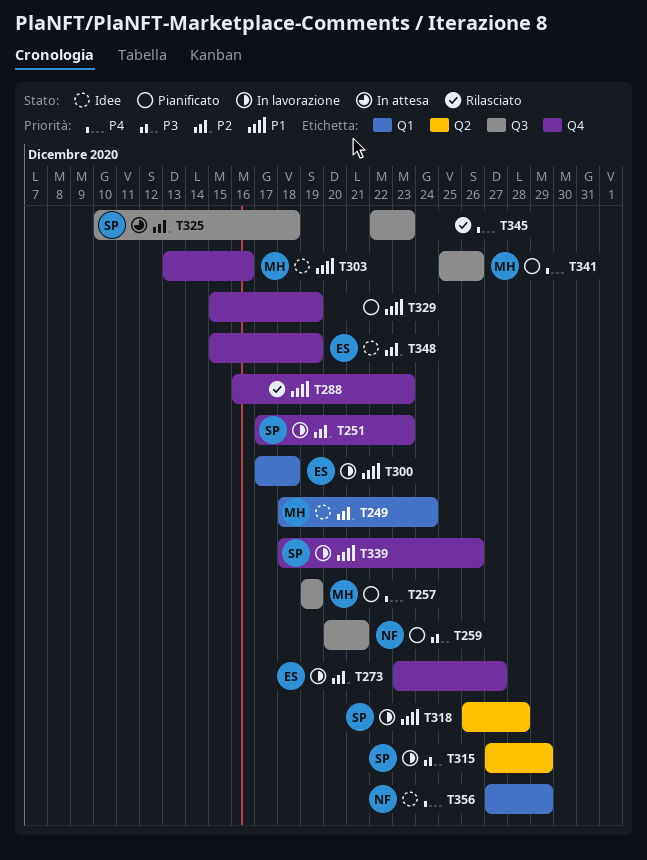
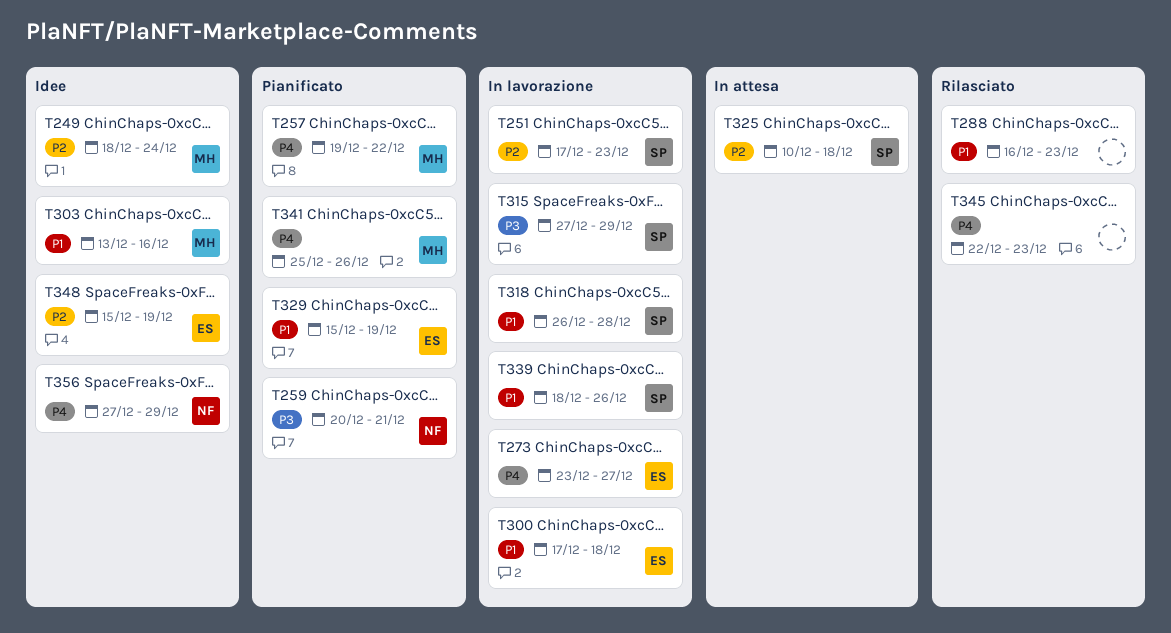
T257, due: Dec 19 -> Dec 22
T273, priority: P2 -> P4
T329, owner: none -> ES

